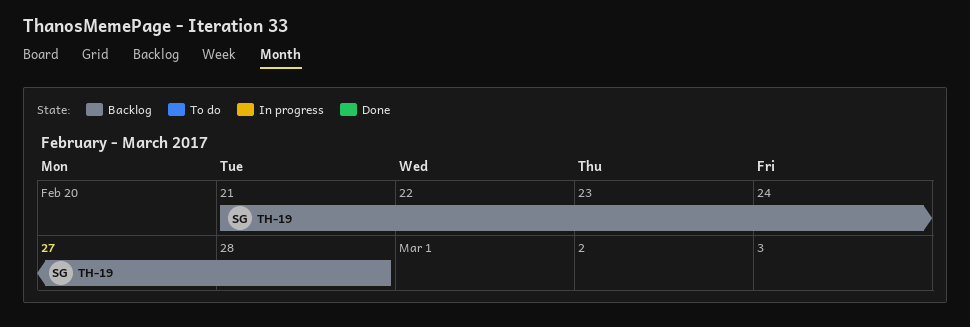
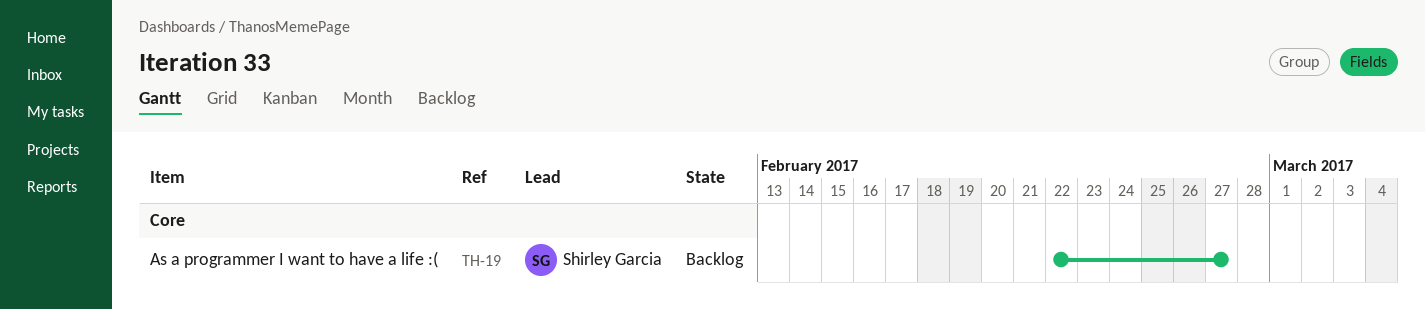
TH-19, start: Feb 21 -> Feb 22
TH-19, due: Feb 28 -> Feb 27

